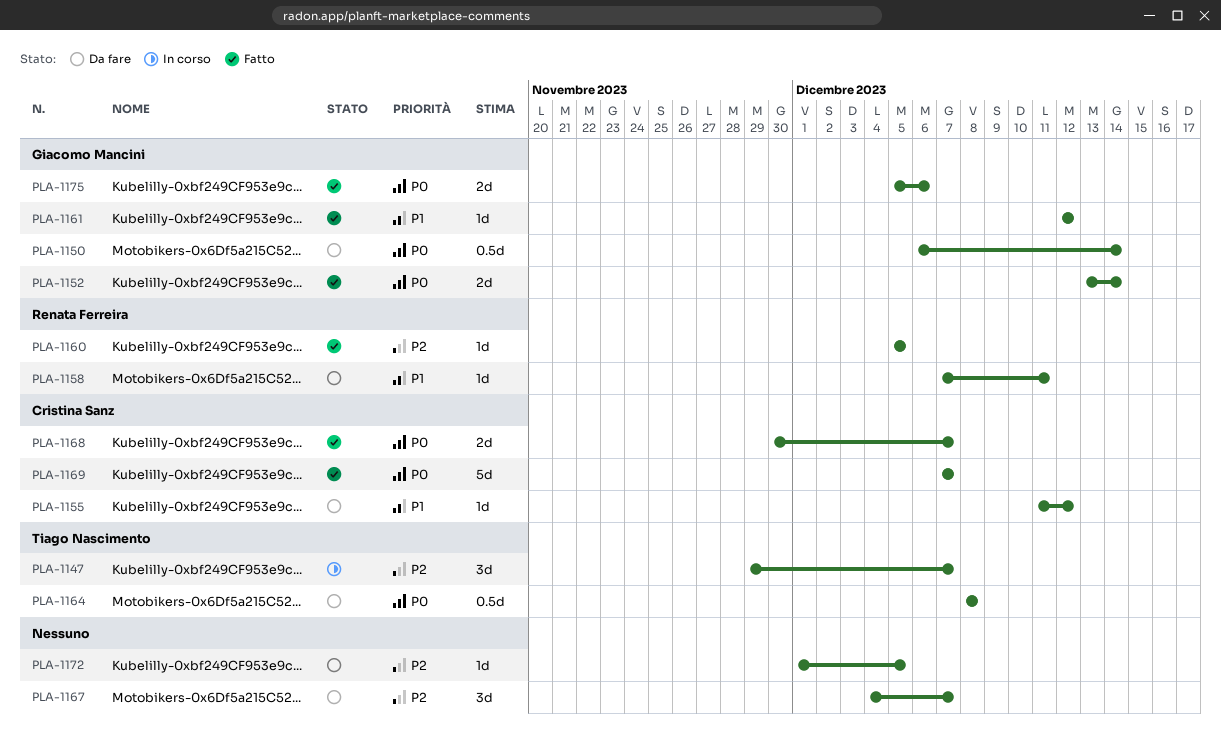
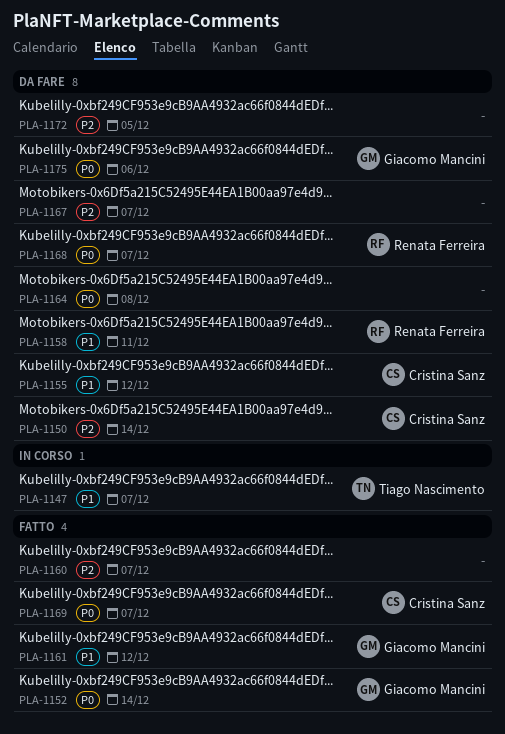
PLA-1147, priority: P2 -> P1
PLA-1150, owner: Giacomo Mancini -> Cristina Sanz
PLA-1150, priority: P0 -> P2
PLA-1160, owner: Renata Ferreira -> none
PLA-1160, due: Dec 5 -> Dec 7
PLA-1164, owner: Tiago Nascimento -> none
PLA-1168, status: Fatto -> Da fare
PLA-1168, owner: Cristina Sanz -> Renata Ferreira
PLA-1175, status: Fatto -> Da fare

